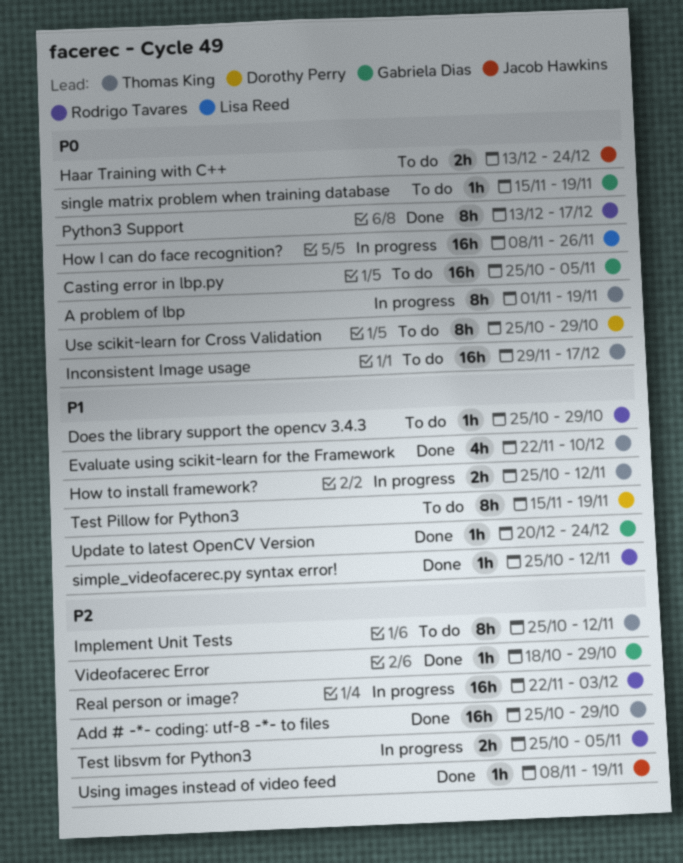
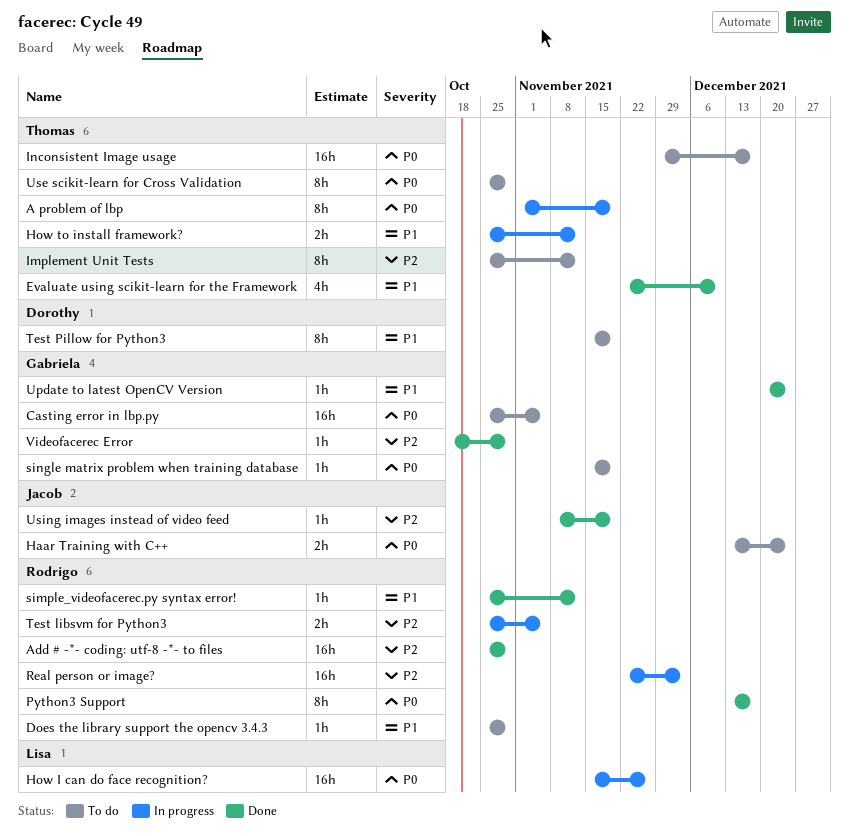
Add # -*- coding: utf-8 -*- to files, owner: Thomas King -> Rodrigo Tavares
How I can do face recognition?, start: Nov 8 -> Nov 15
Use scikit-learn for Cross Validation, owner: Dorothy Perry -> Thomas King

